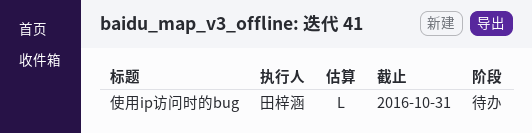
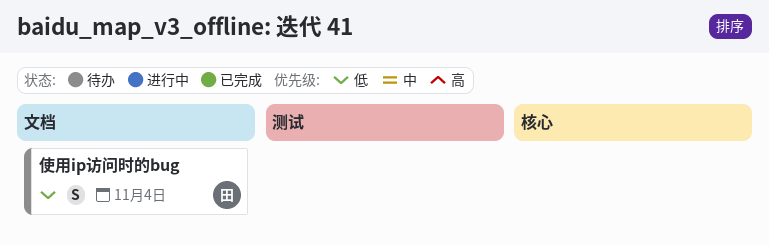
使用ip访问时的bug, estimate: L -> S
使用ip访问时的bug, due: Oct 31 -> Nov 4

